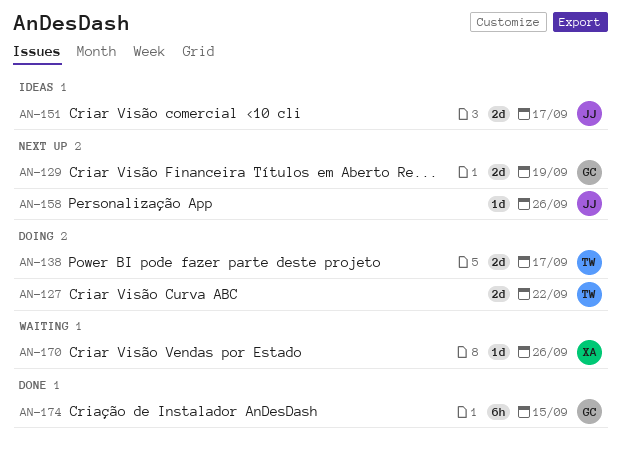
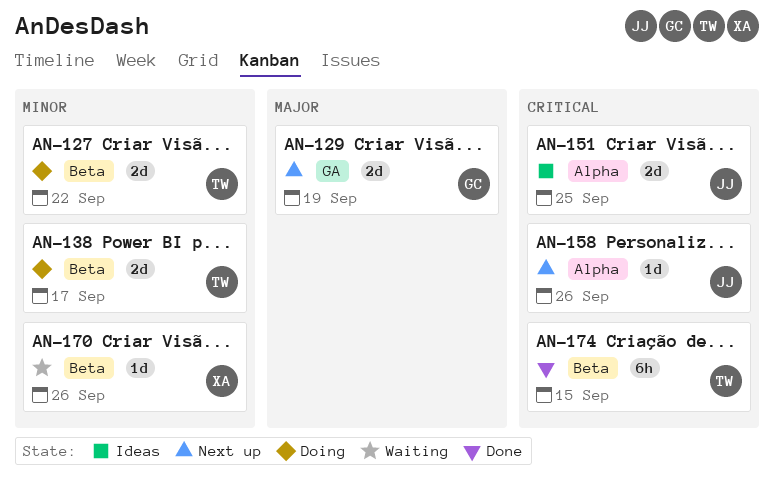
AN-151, due: Sep 17 -> Sep 25
AN-174, owner: GC -> TW

